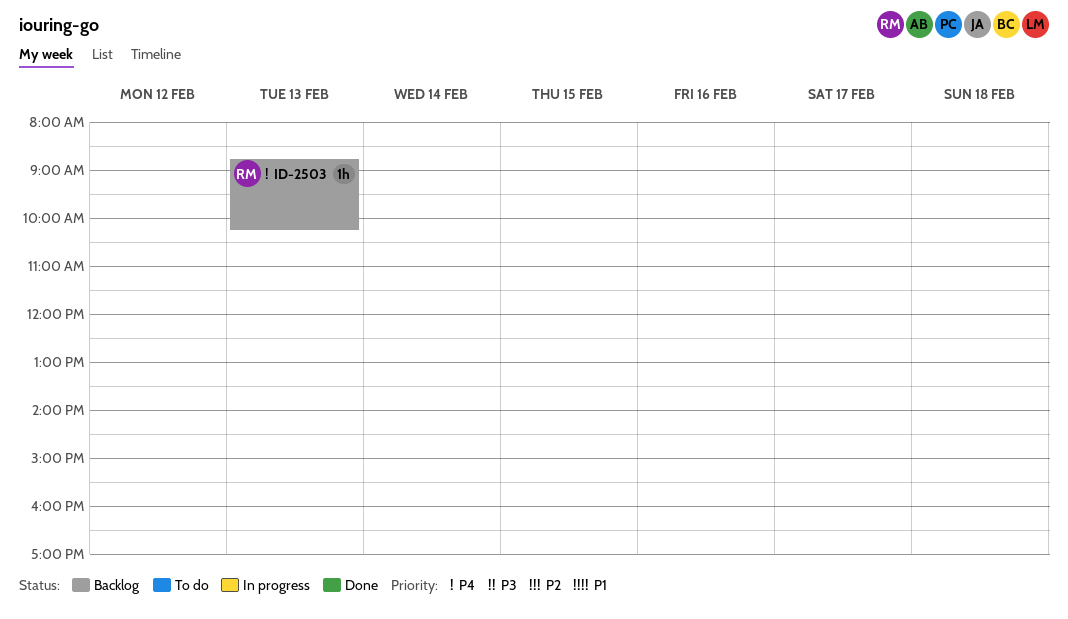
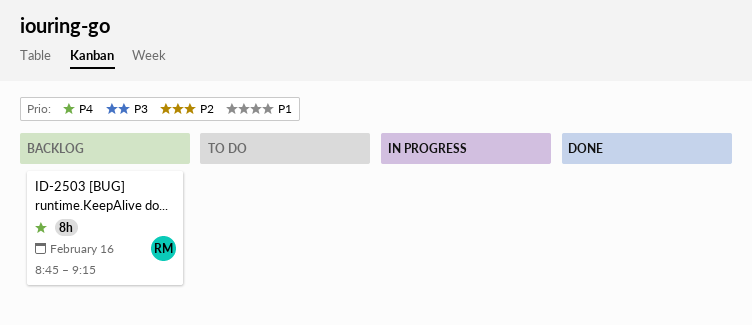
ID-2503, estimate: 1h -> 8h
ID-2503, day: Feb 13 -> Feb 16
ID-2503, ends: 10:15 -> 09:15

